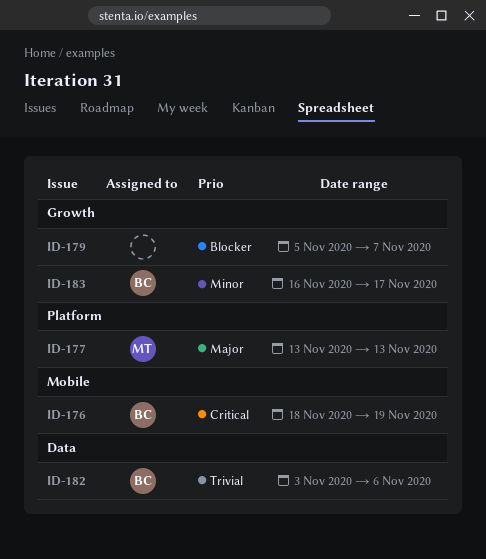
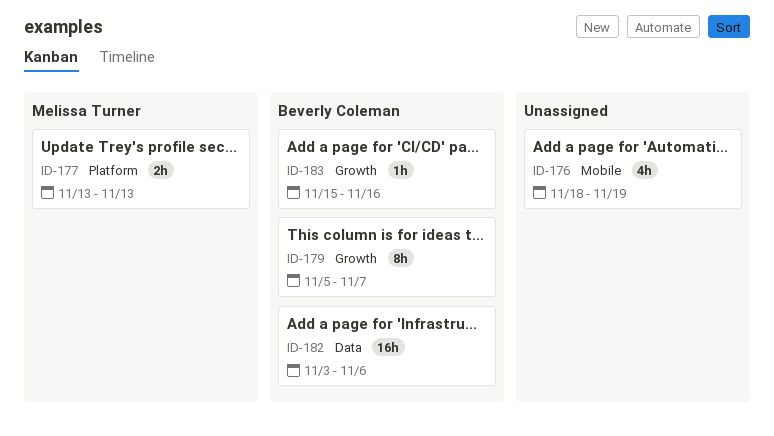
ID-176, owner: Beverly Coleman -> none
ID-179, owner: none -> Beverly Coleman
ID-183, start: Nov 16 -> Nov 15
ID-183, due: Nov 17 -> Nov 16

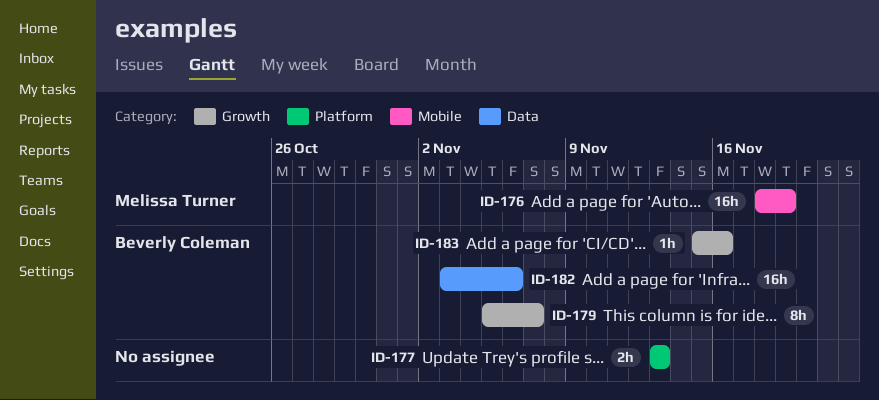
ID-176, owner: none -> Melissa Turner
ID-176, estimate: 4h -> 16h
ID-177, owner: Melissa Turner -> none

